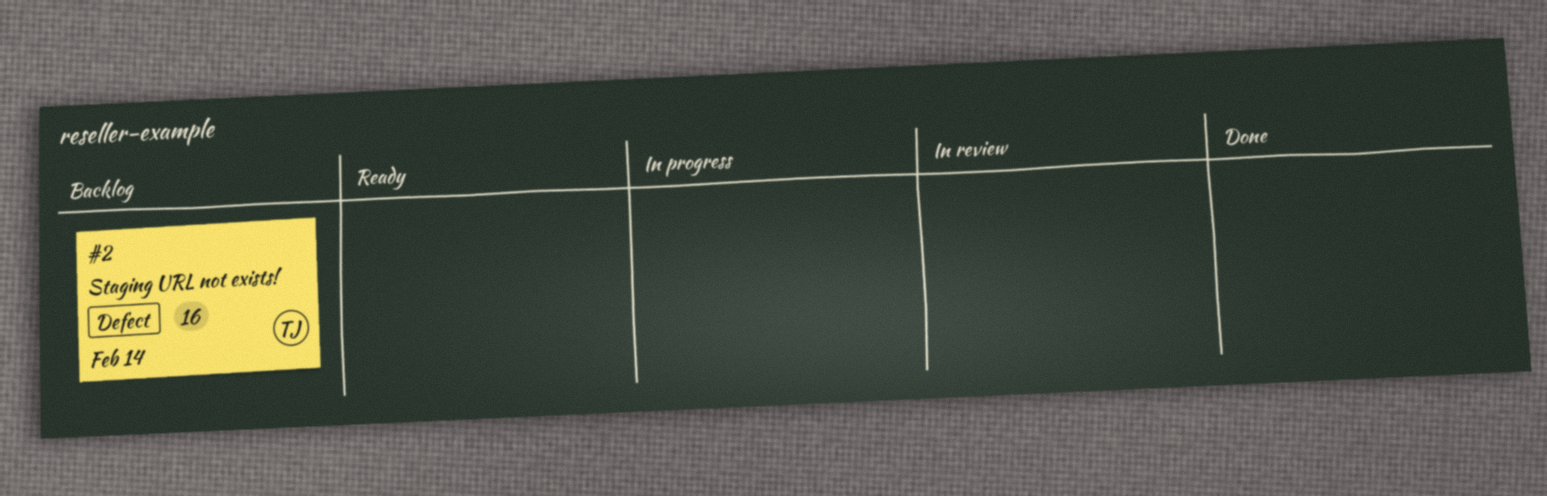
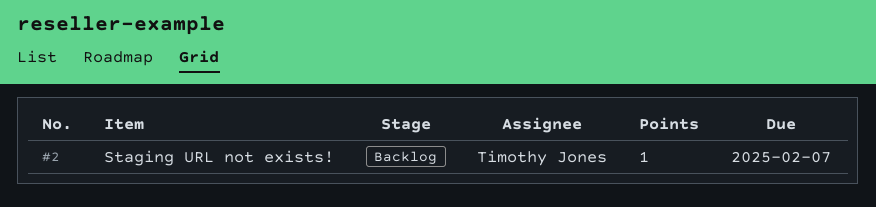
#2, estimate: 16 -> 1
#2, due: Feb 14 -> Feb 7

